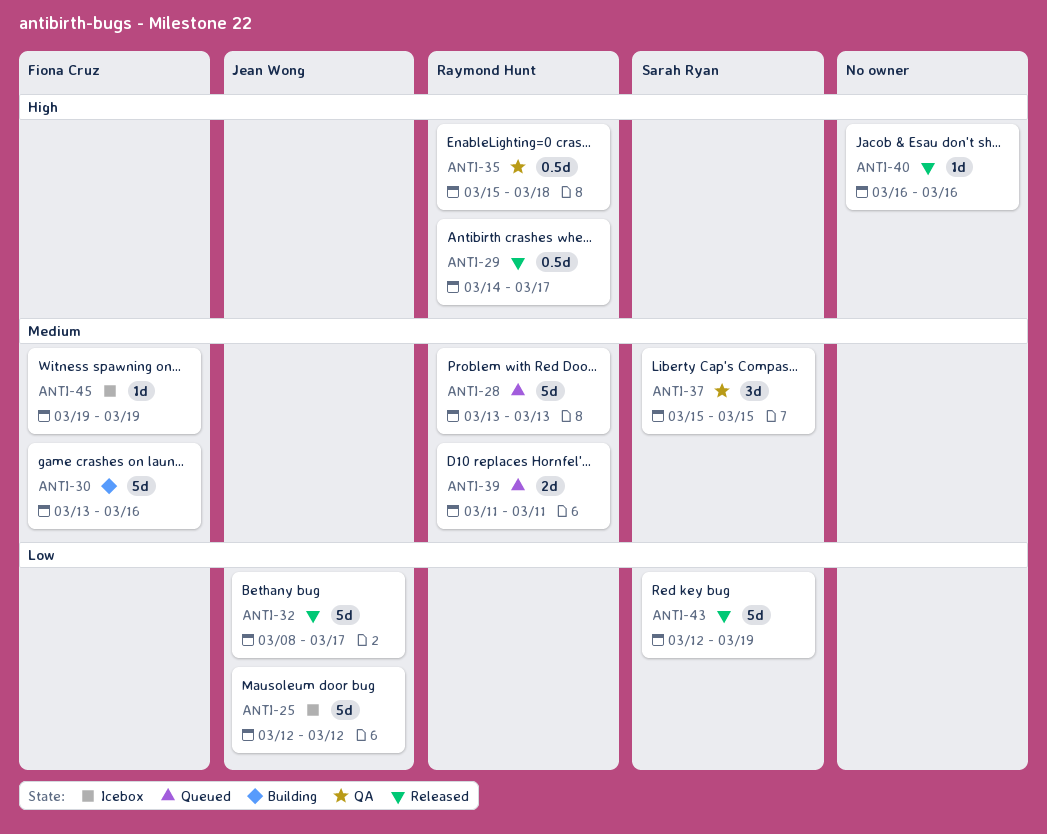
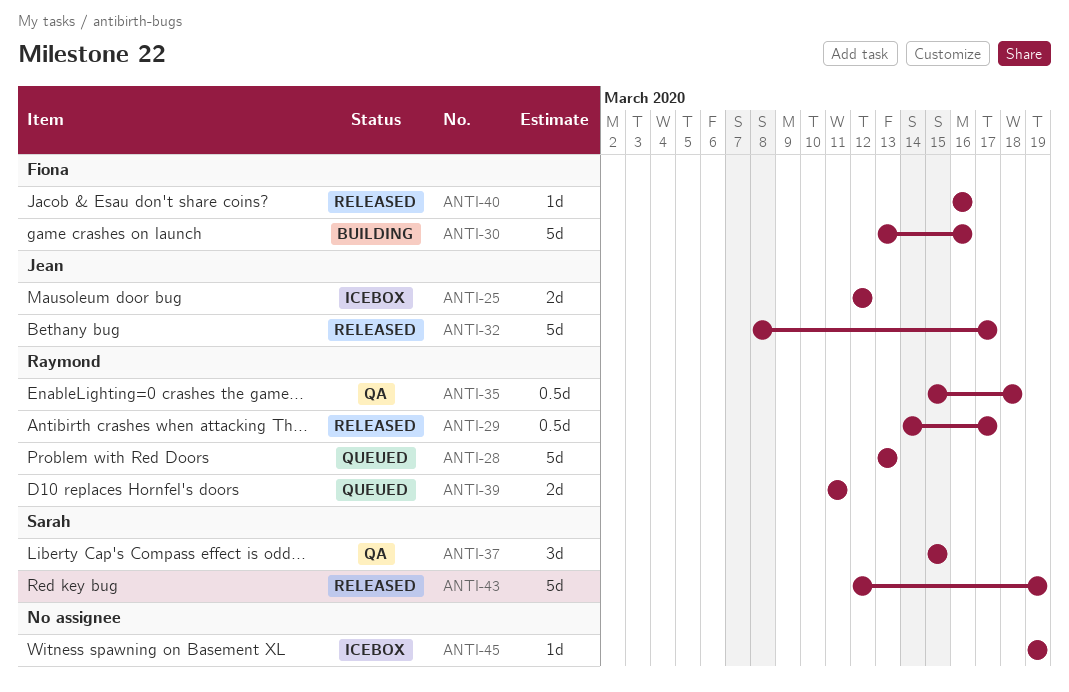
ANTI-25, estimate: 5d -> 2d
ANTI-40, owner: none -> Fiona Cruz
ANTI-45, owner: Fiona Cruz -> none

